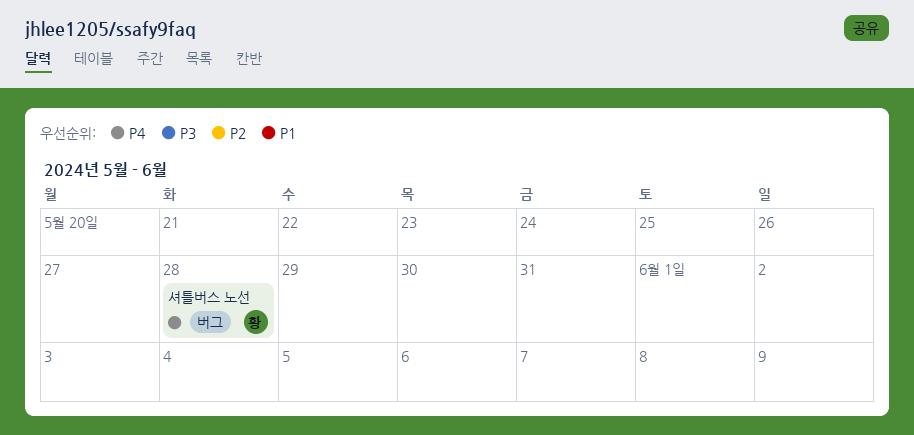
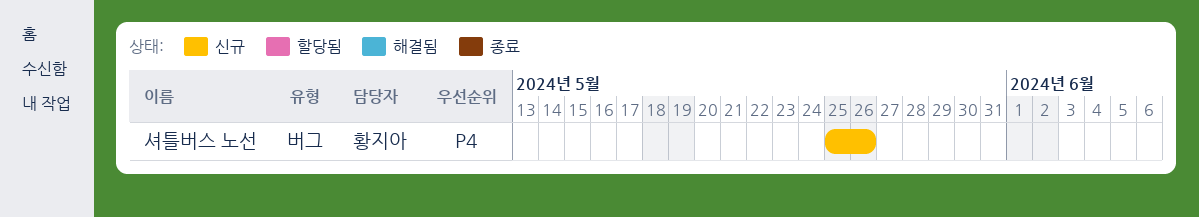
셔틀버스 노선, due: May 28 -> May 26

